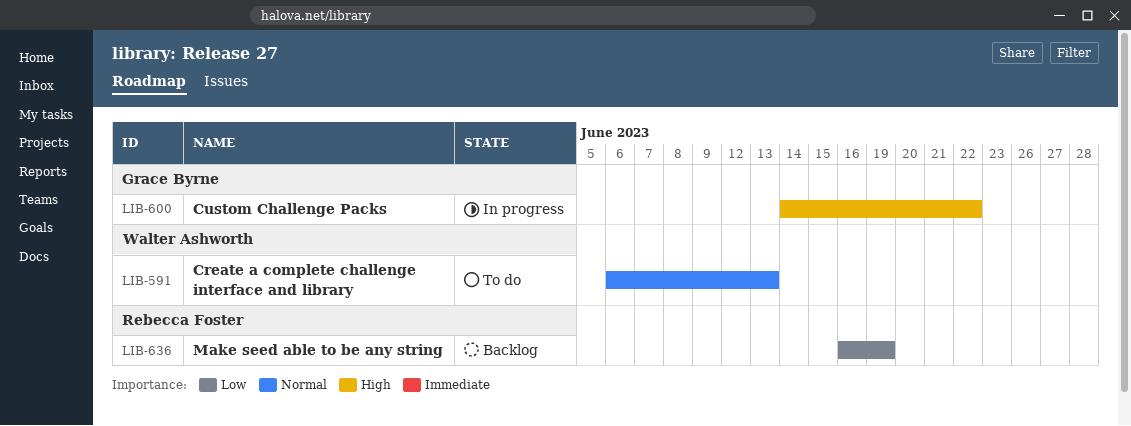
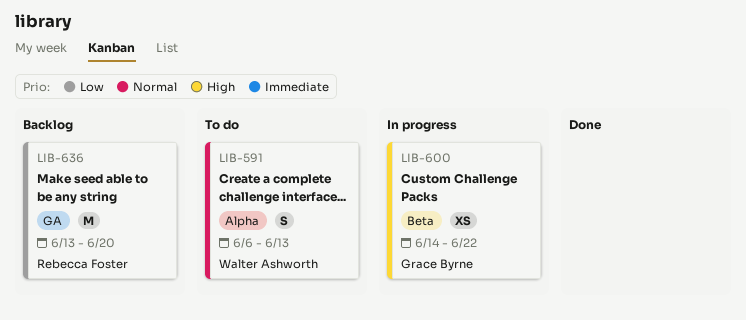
LIB-636, start: Jun 16 -> Jun 13
LIB-636, due: Jun 19 -> Jun 20

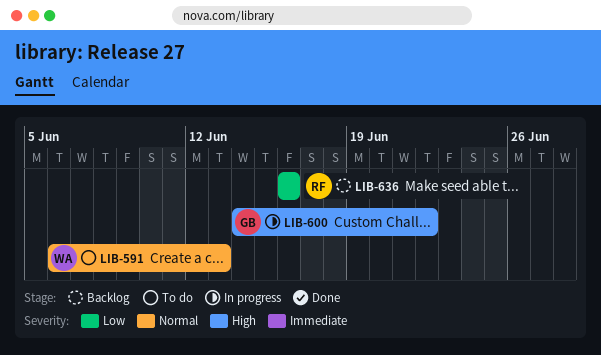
LIB-636, start: Jun 13 -> Jun 16
LIB-636, due: Jun 20 -> Jun 16

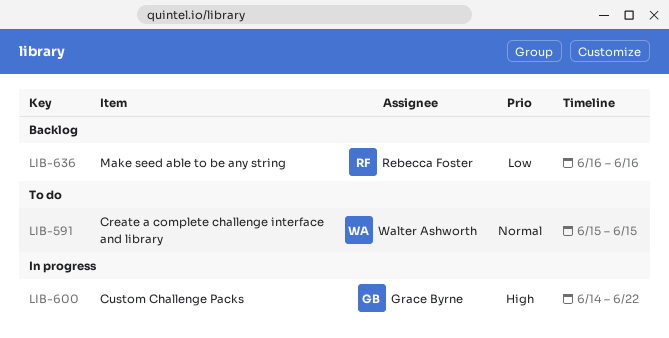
LIB-591, start: Jun 6 -> Jun 15
LIB-591, due: Jun 13 -> Jun 15

